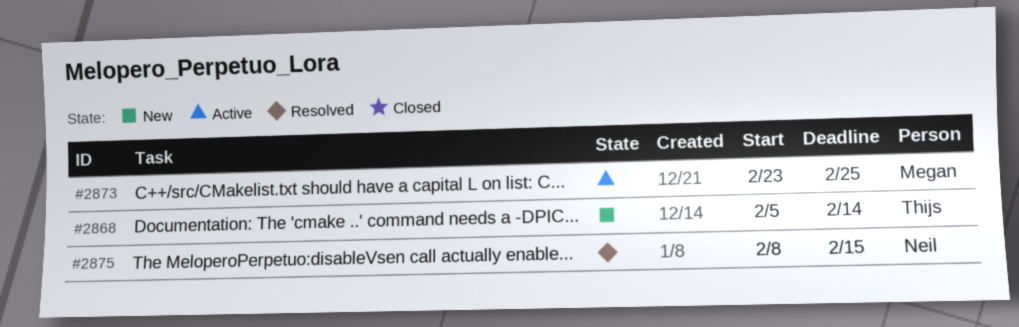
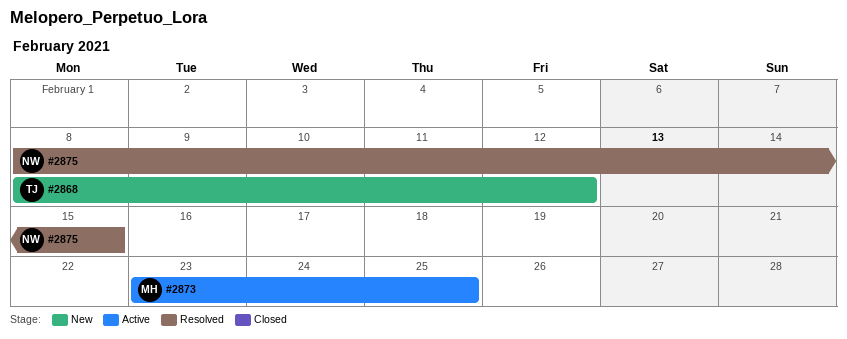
#2868, start: Feb 5 -> Feb 8
#2868, due: Feb 14 -> Feb 12

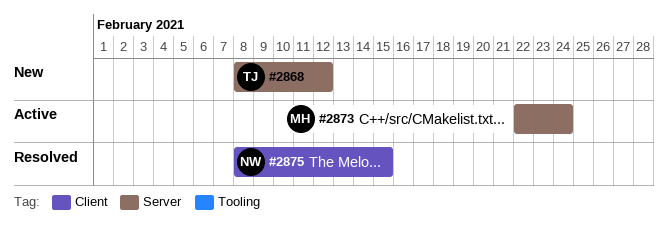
#2873, start: Feb 23 -> Feb 22
#2873, due: Feb 25 -> Feb 24

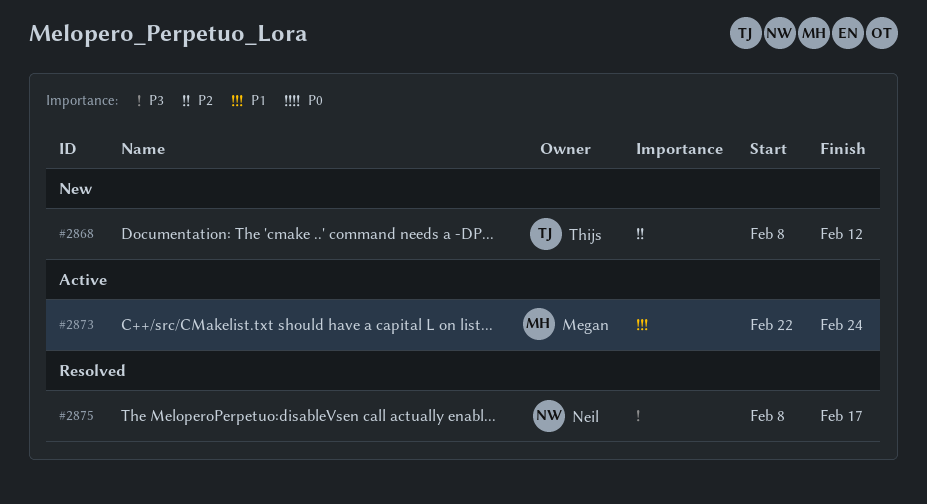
#2875, due: Feb 15 -> Feb 17

